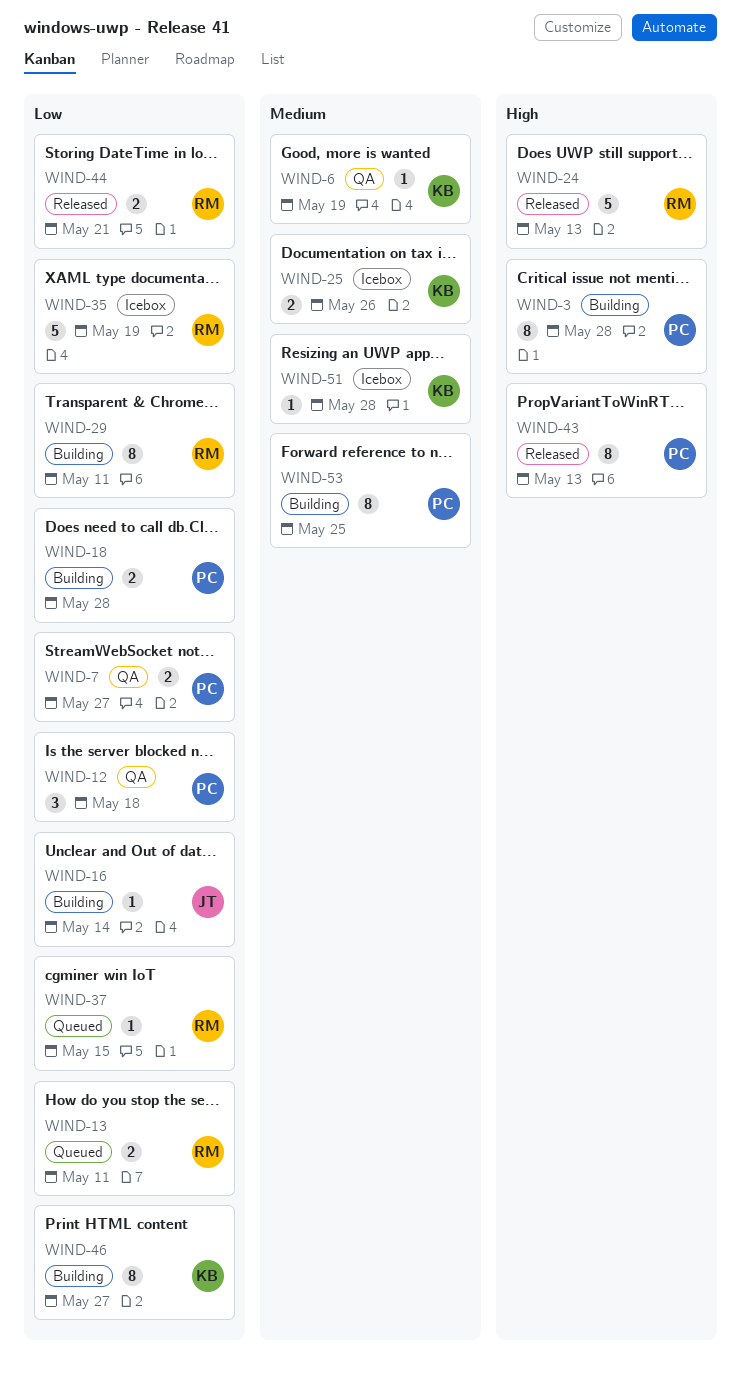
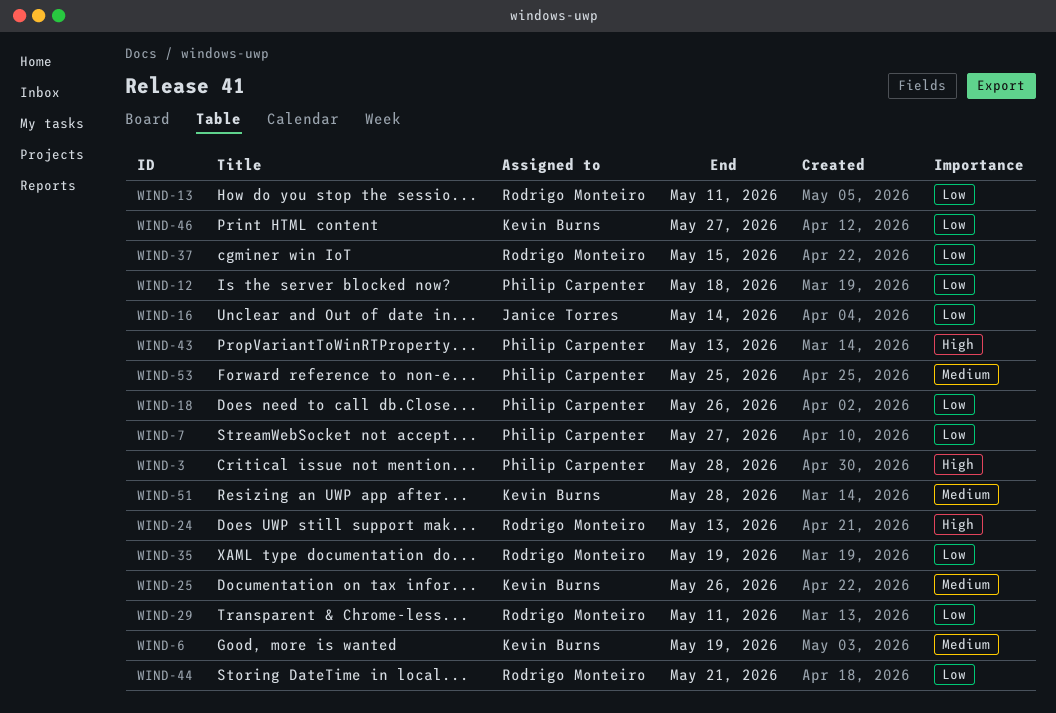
WIND-18, due: May 28 -> May 26

